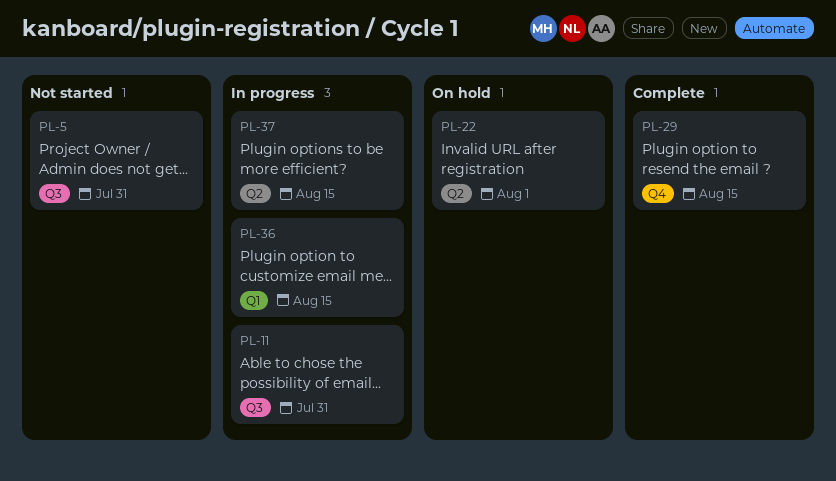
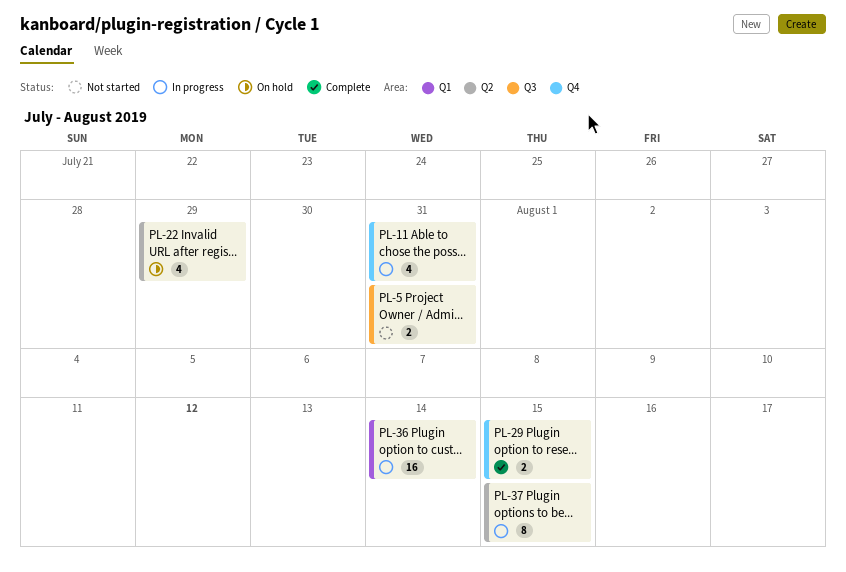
PL-11, label: Q3 -> Q4
PL-22, due: Aug 1 -> Jul 29
PL-36, due: Aug 15 -> Aug 14

